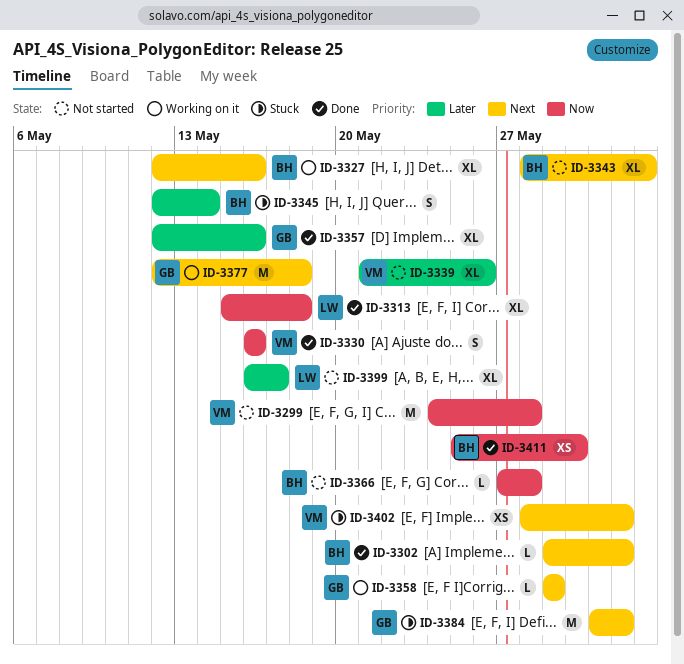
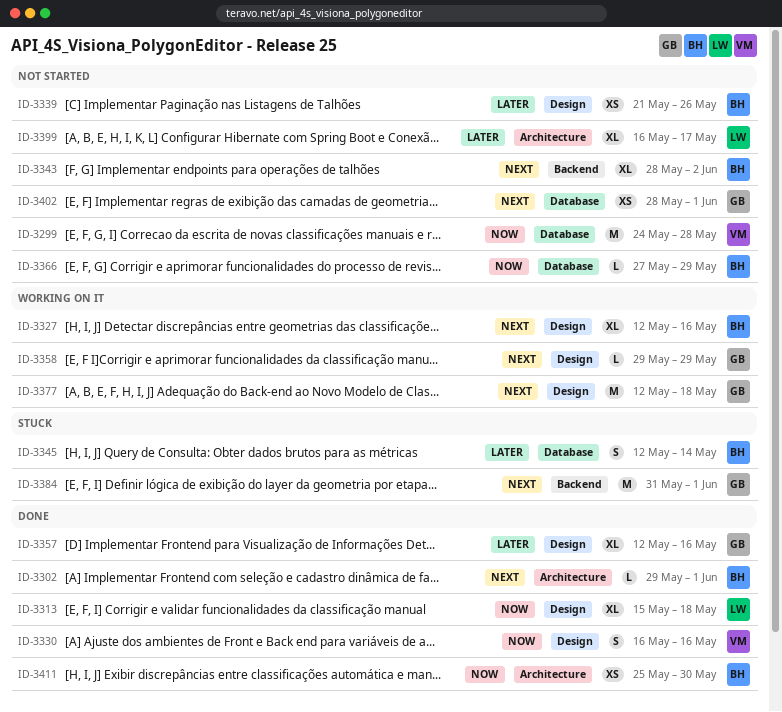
ID-3339, owner: VM -> BH
ID-3339, estimate: XL -> XS
ID-3366, due: May 28 -> May 29
ID-3402, status: Stuck -> Not started
ID-3402, owner: VM -> GB

